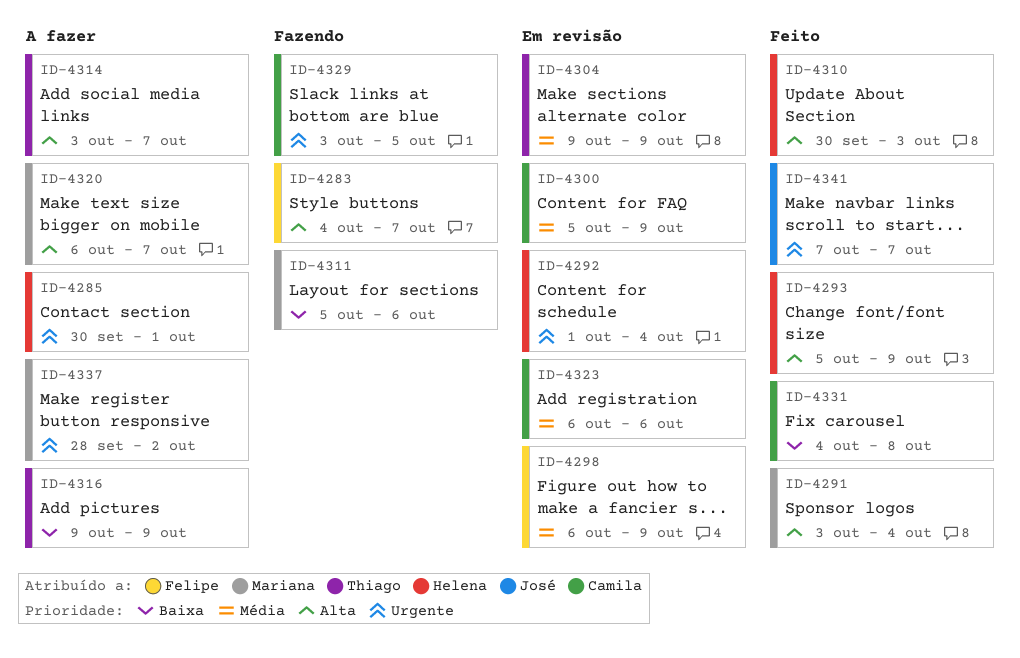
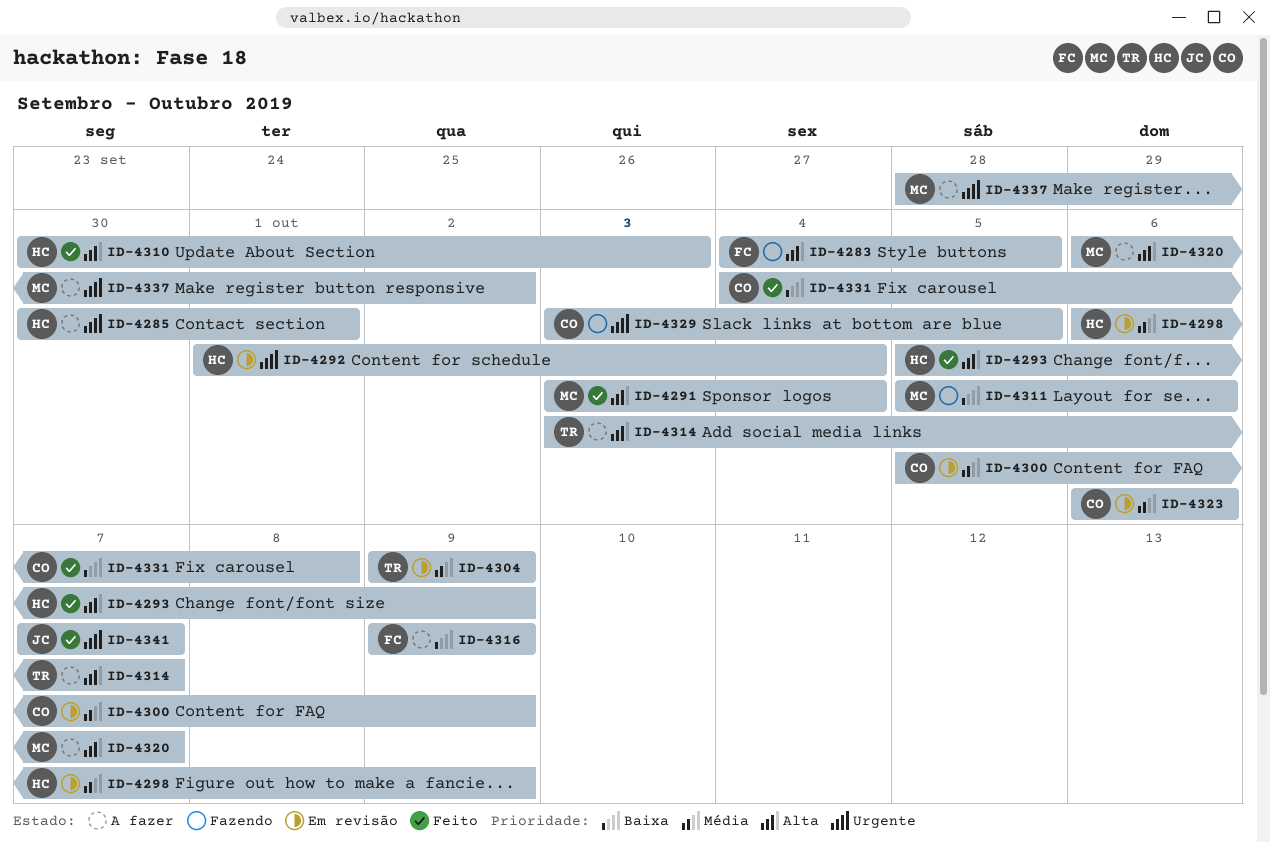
ID-4283, due: Oct 7 -> Oct 5
ID-4298, owner: Felipe -> Helena
ID-4316, owner: Thiago -> Felipe

